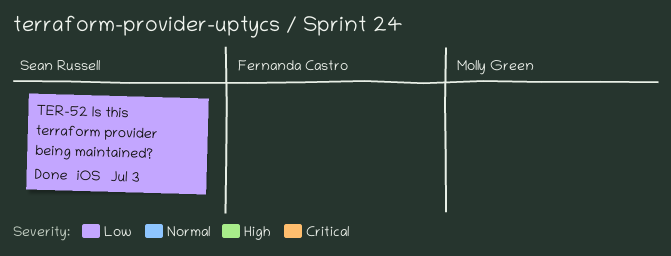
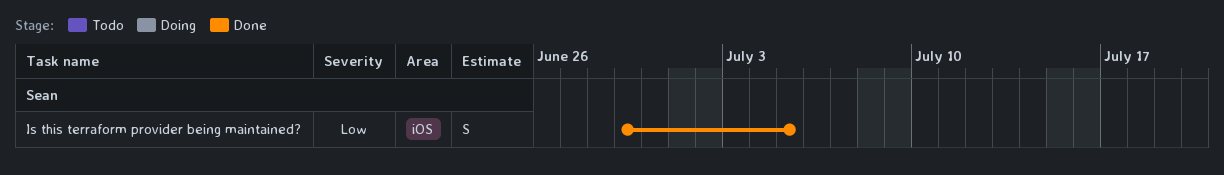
Is this terraform provider being maintained?, due: Jul 3 -> Jul 5

